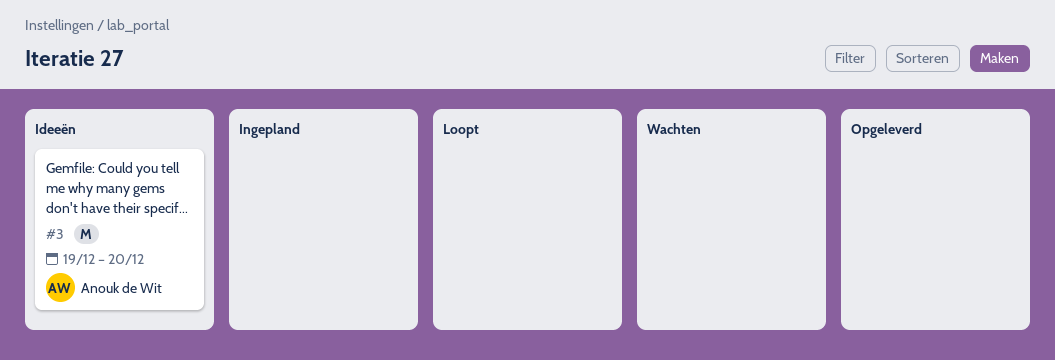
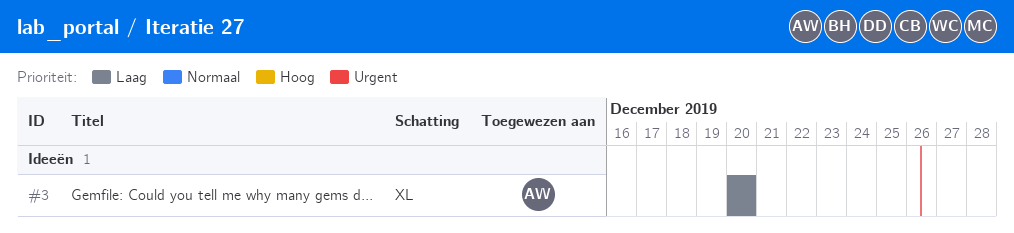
#3, estimate: M -> XL
#3, start: Dec 19 -> Dec 20

